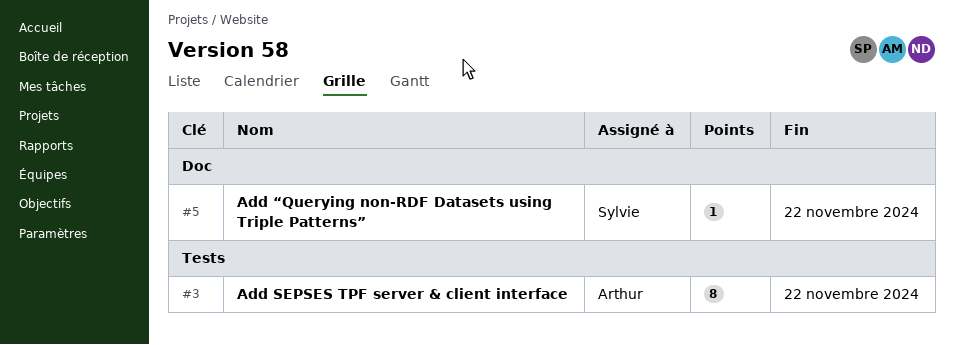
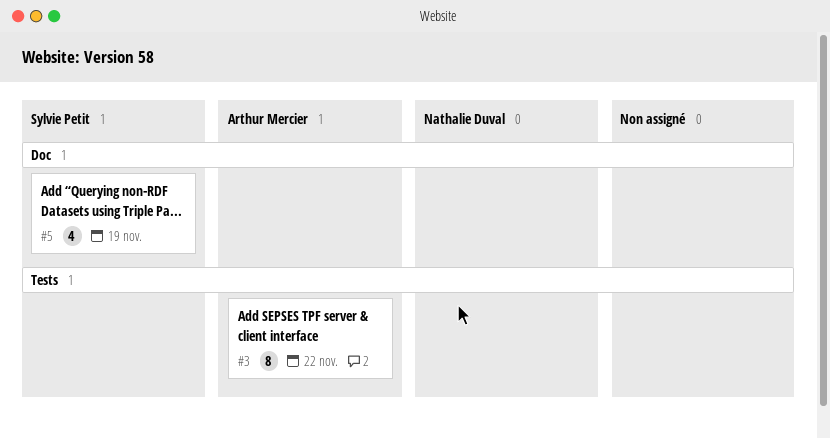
#5, estimate: 1 -> 4
#5, due: Nov 22 -> Nov 19

